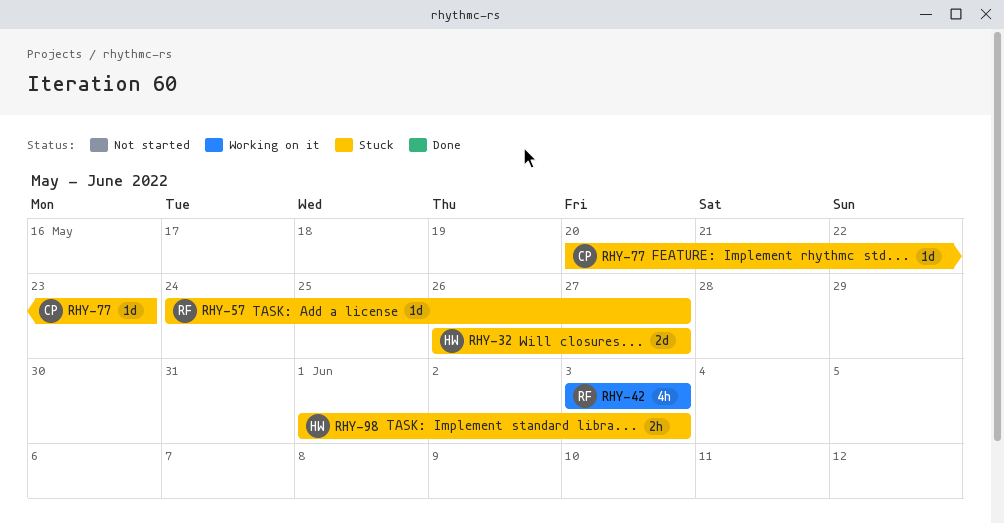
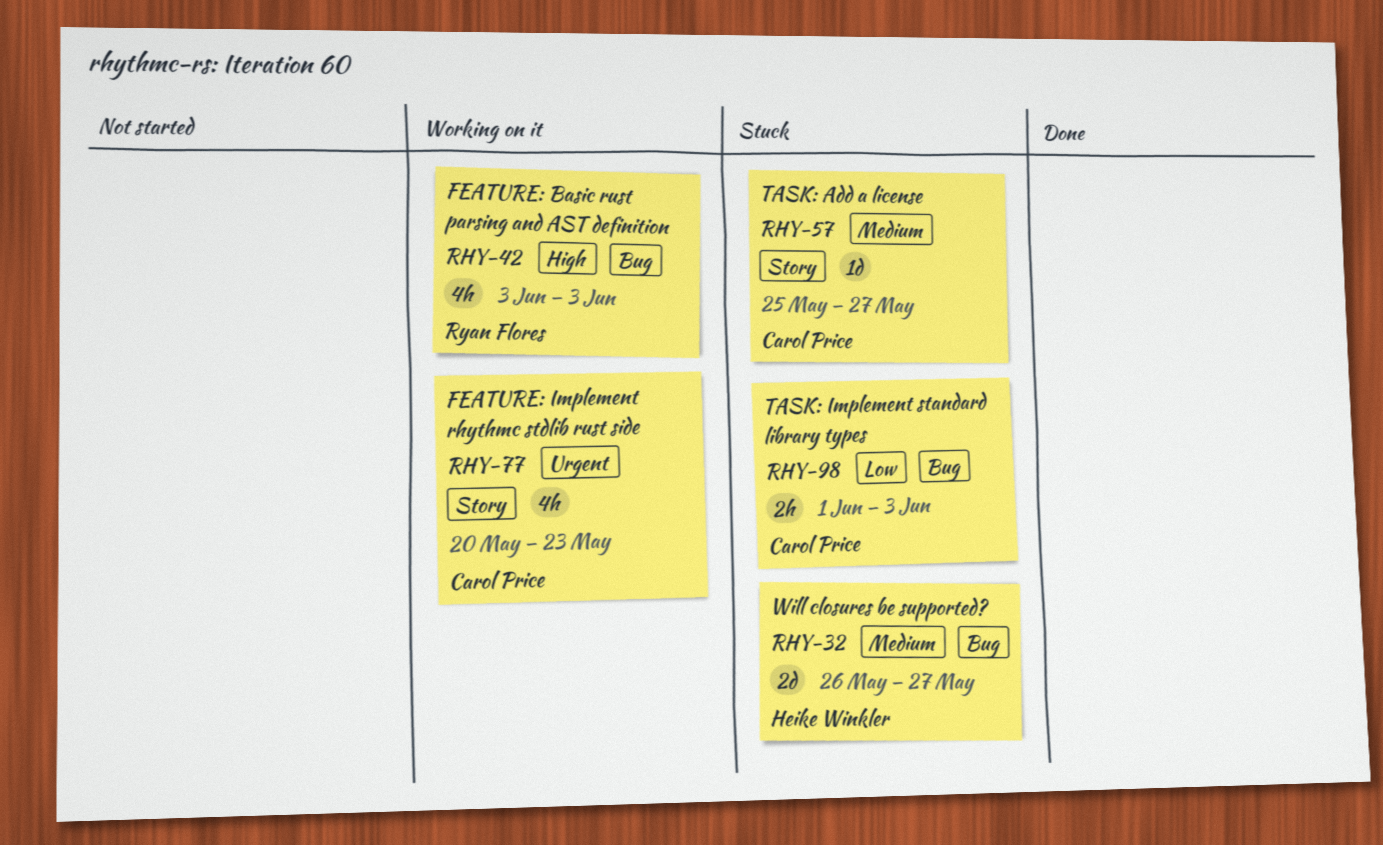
RHY-57, owner: Ryan Flores -> Carol Price
RHY-57, start: May 24 -> May 25
RHY-77, status: Stuck -> Working on it
RHY-77, estimate: 1d -> 4h
RHY-98, owner: Heike Winkler -> Carol Price

